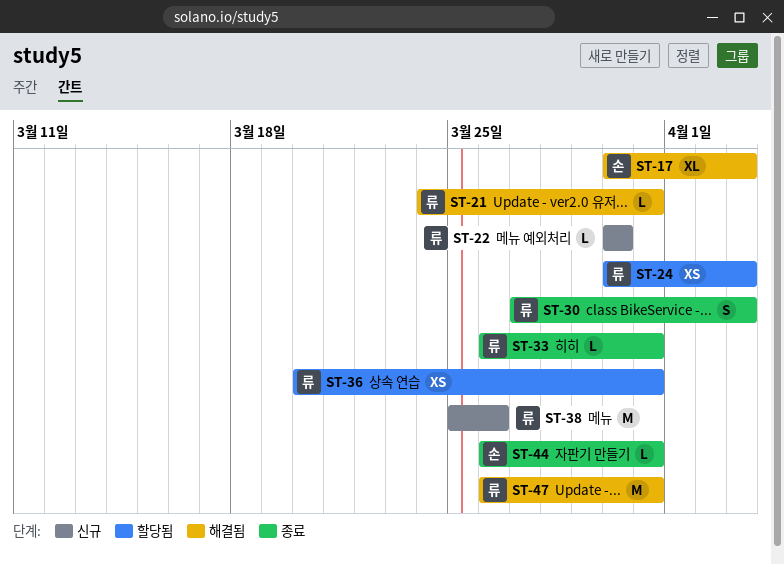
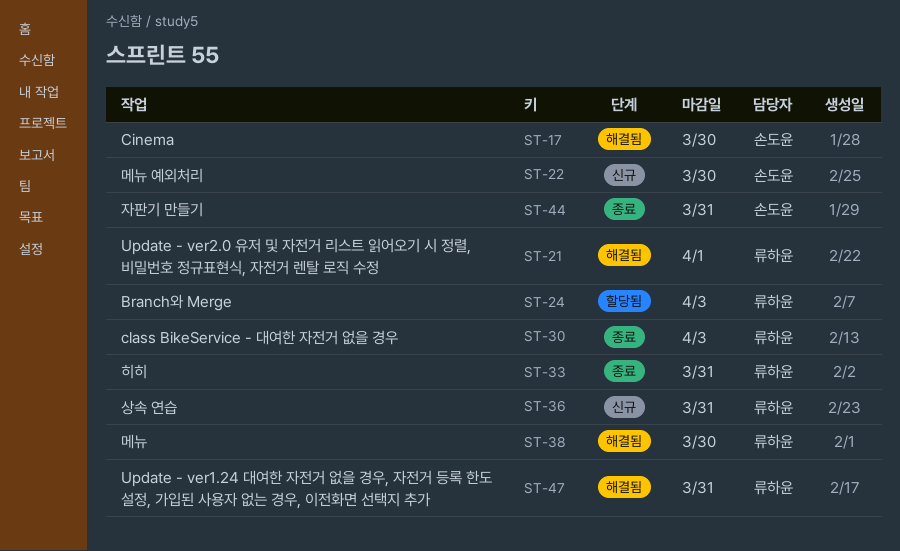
ST-17, due: Apr 3 -> Mar 30
ST-21, due: Mar 31 -> Apr 1
ST-22, owner: 류하윤 -> 손도윤
ST-36, status: 할당됨 -> 신규
ST-38, status: 신규 -> 해결됨
ST-38, due: Mar 26 -> Mar 30

